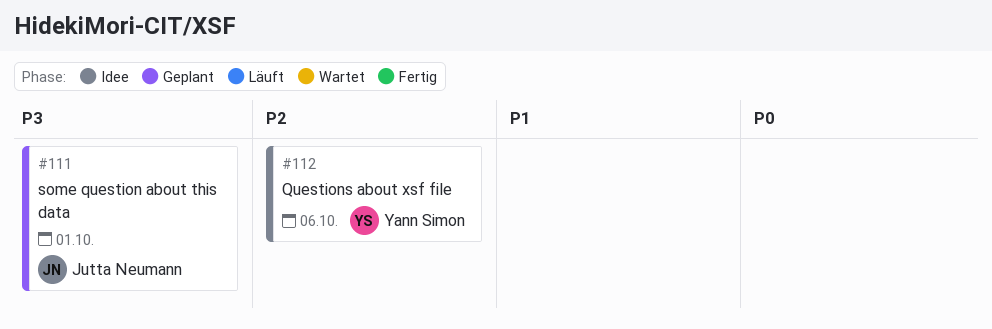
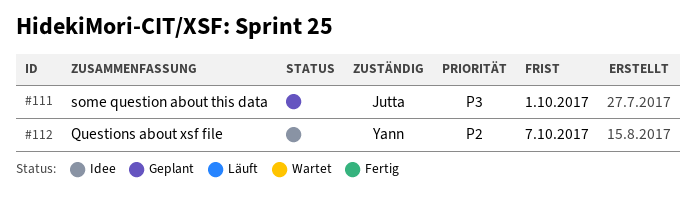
#112, due: Oct 6 -> Oct 7

